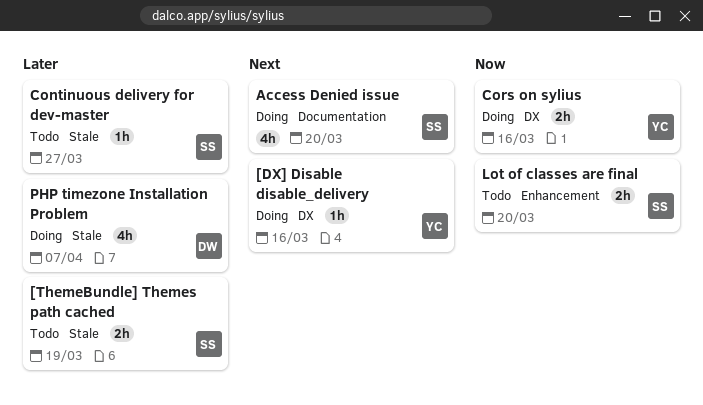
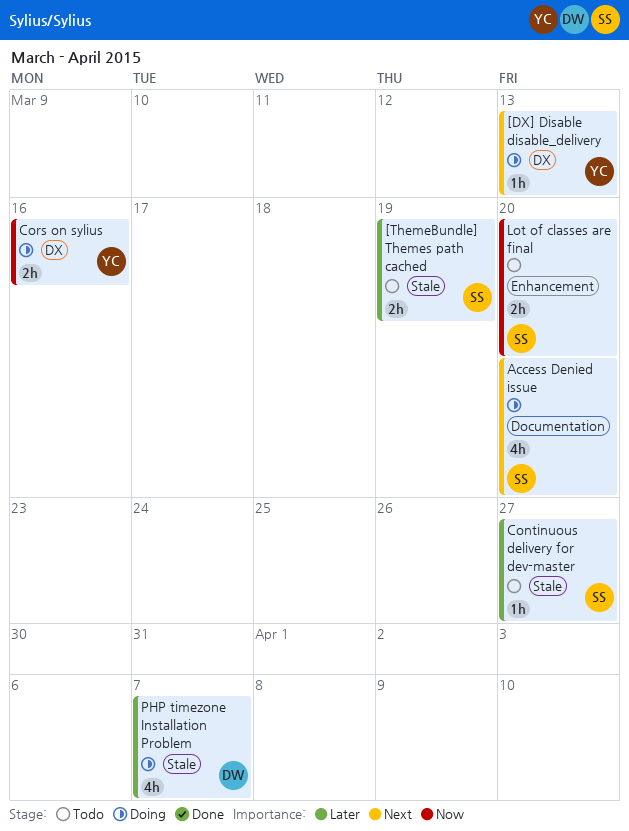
[DX] Disable disable_delivery, due: Mar 16 -> Mar 13

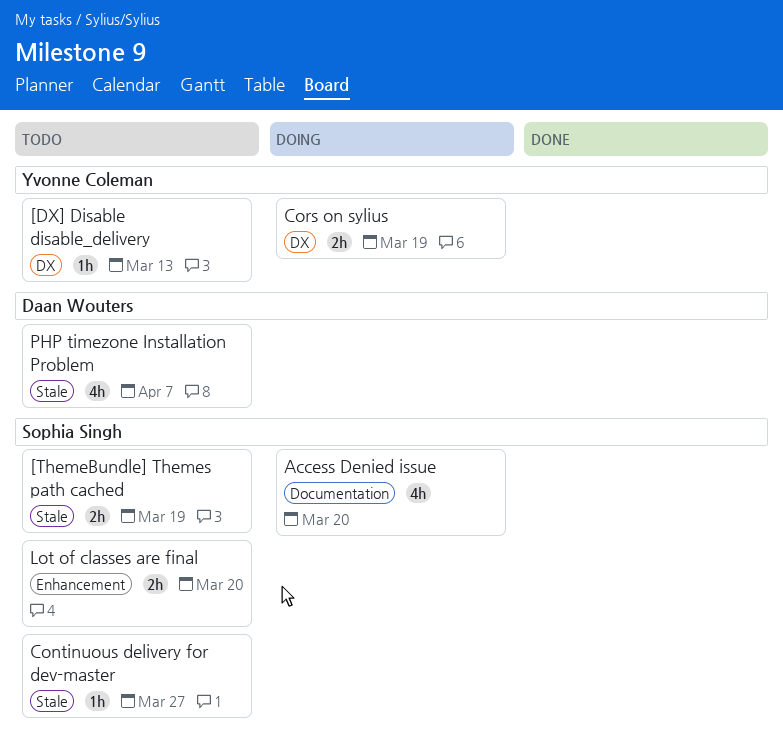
[DX] Disable disable_delivery, status: Doing -> Todo
Cors on sylius, due: Mar 16 -> Mar 19
PHP timezone Installation Problem, status: Doing -> Todo

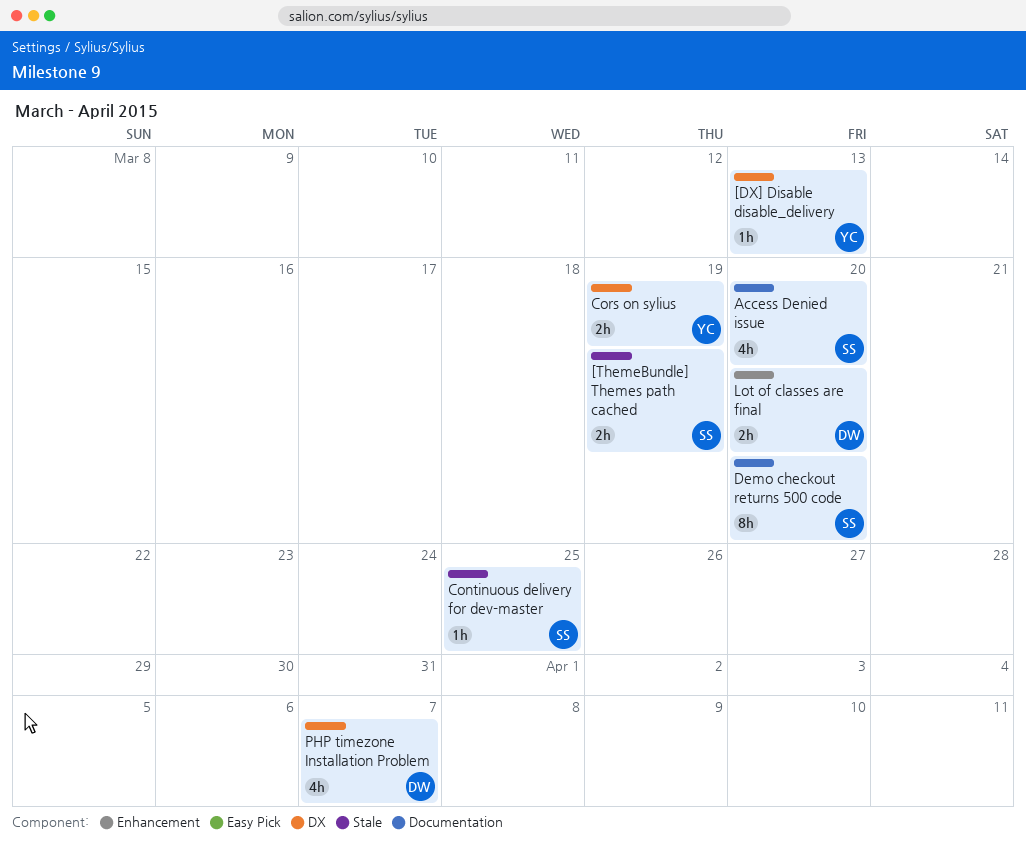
Continuous delivery for dev-master, due: Mar 27 -> Mar 25
Demo checkout returns 500 code: none -> present
Lot of classes are final, owner: Sophia Singh -> Daan Wouters
PHP timezone Installation Problem, label: Stale -> DX

